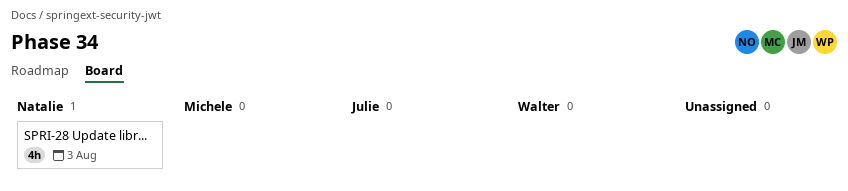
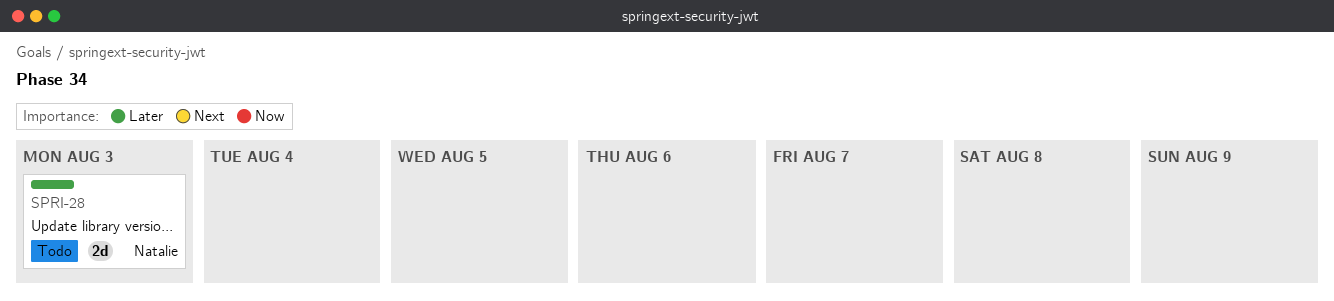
SPRI-28, estimate: 4h -> 2d

